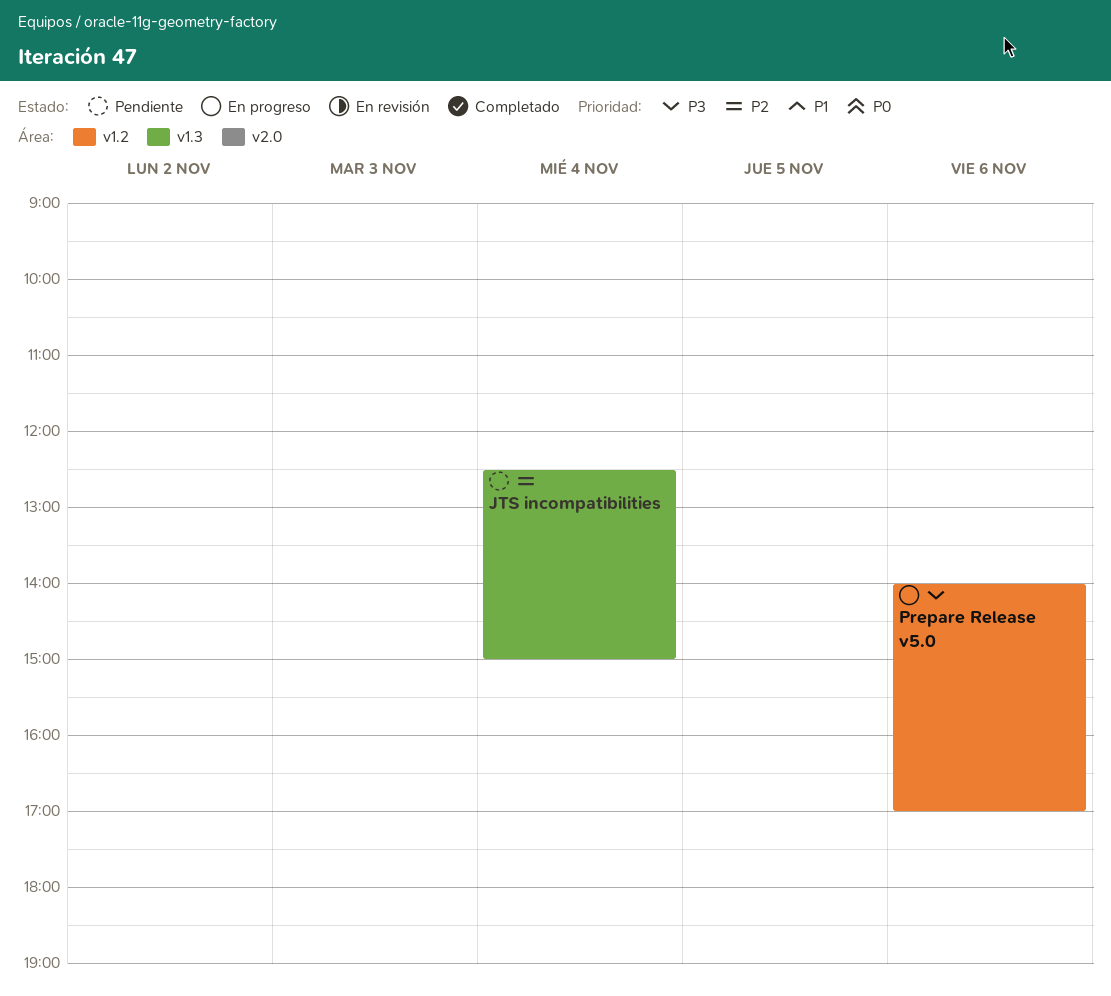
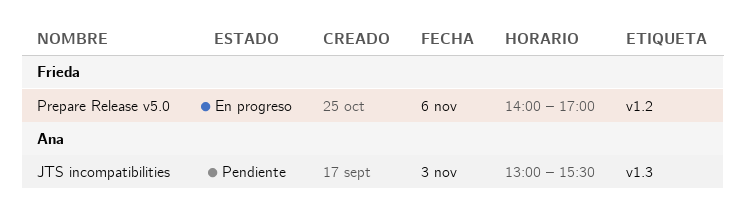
JTS incompatibilities, day: Nov 4 -> Nov 3
JTS incompatibilities, begins: 12:30 -> 13:00
JTS incompatibilities, ends: 15:00 -> 15:30

